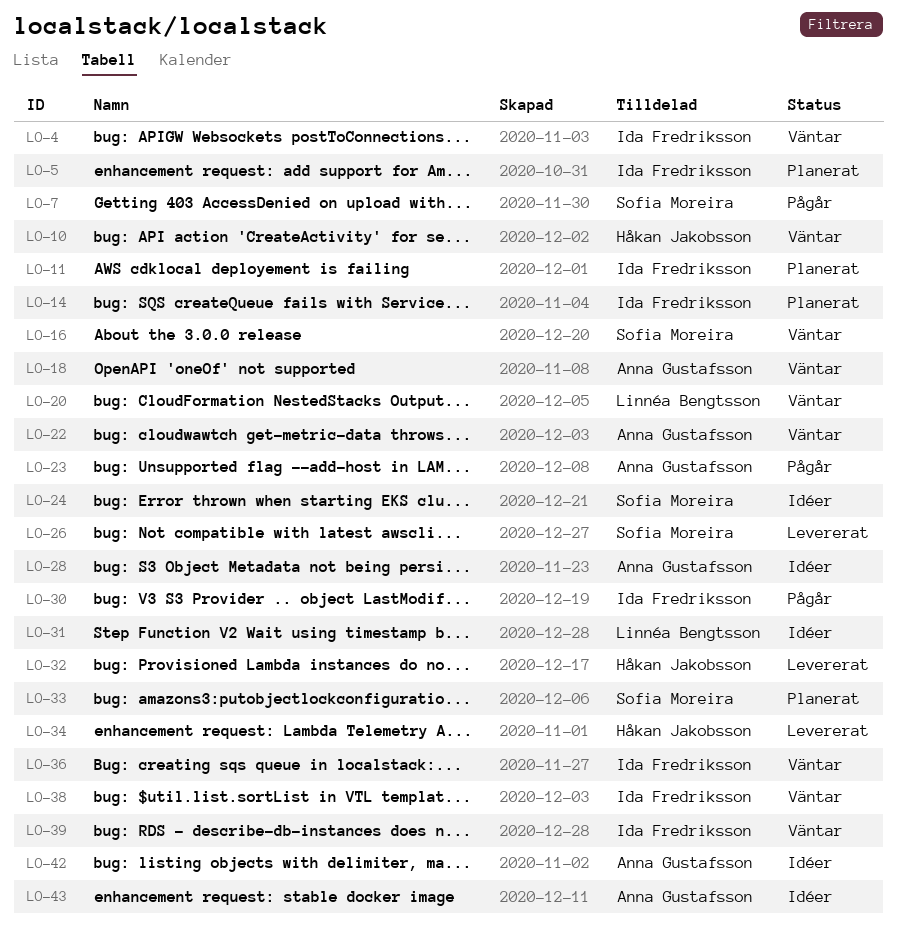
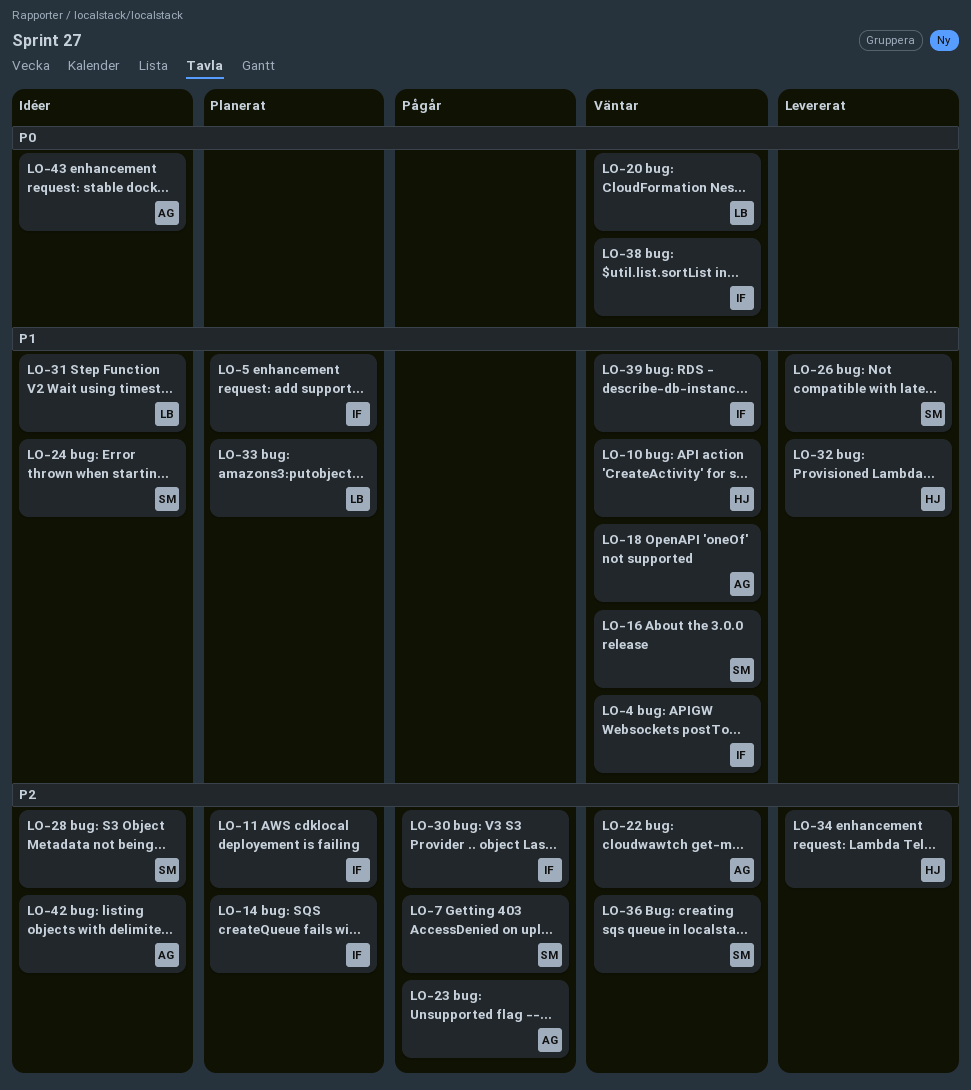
LO-28, owner: Anna Gustafsson -> Sofia Moreira
LO-33, owner: Sofia Moreira -> Linnéa Bengtsson
LO-36, owner: Ida Fredriksson -> Sofia Moreira

